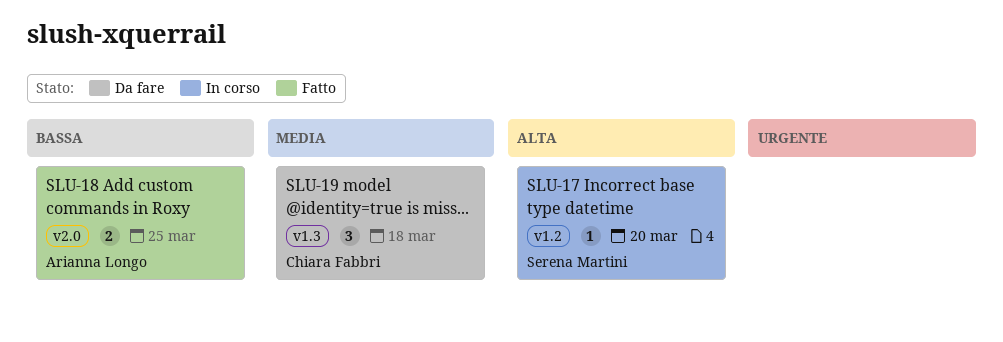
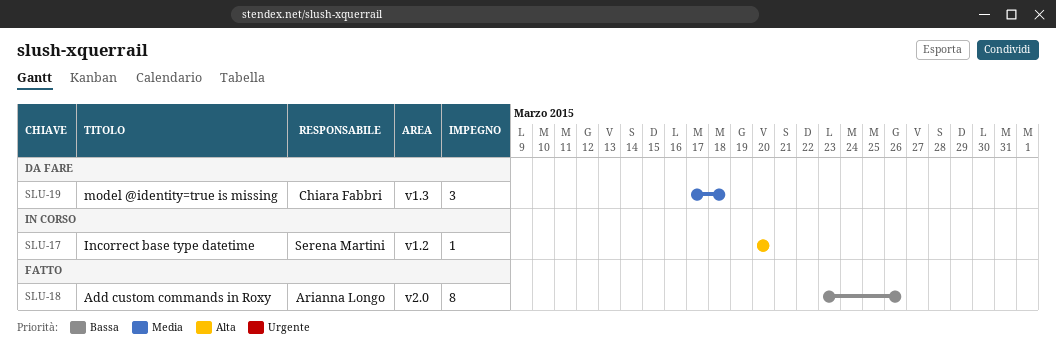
SLU-18, estimate: 2 -> 8
SLU-18, due: Mar 25 -> Mar 26

